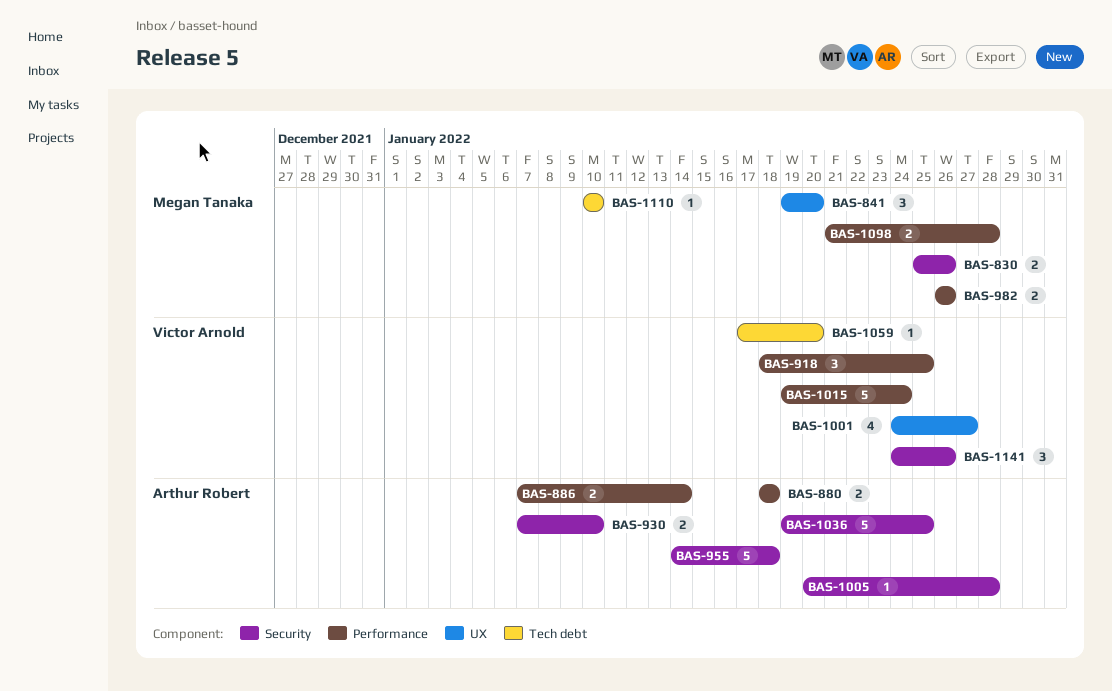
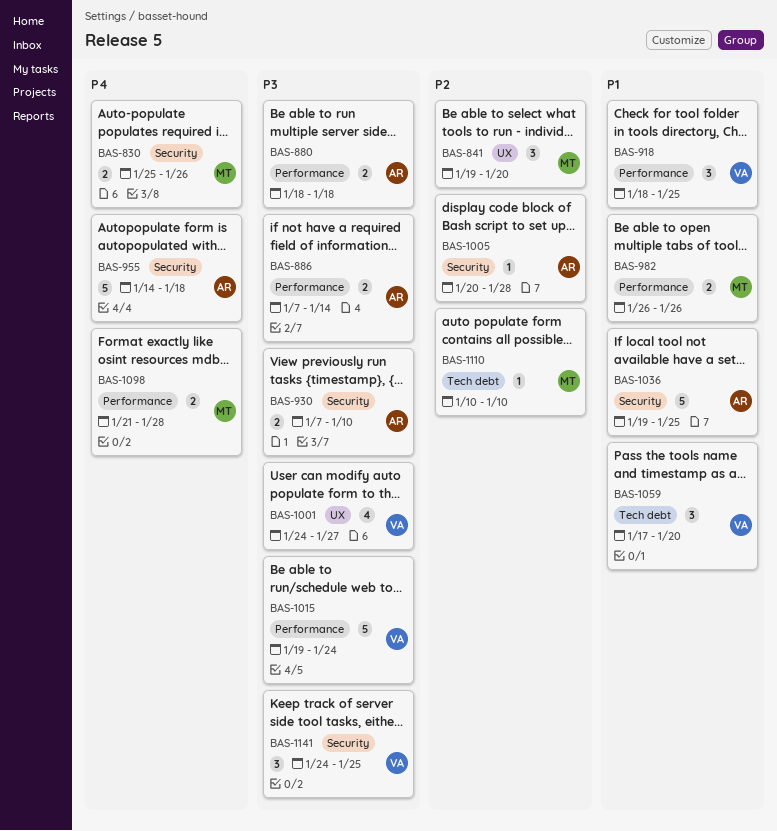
BAS-1059, estimate: 1 -> 3
BAS-1141, due: Jan 26 -> Jan 25

